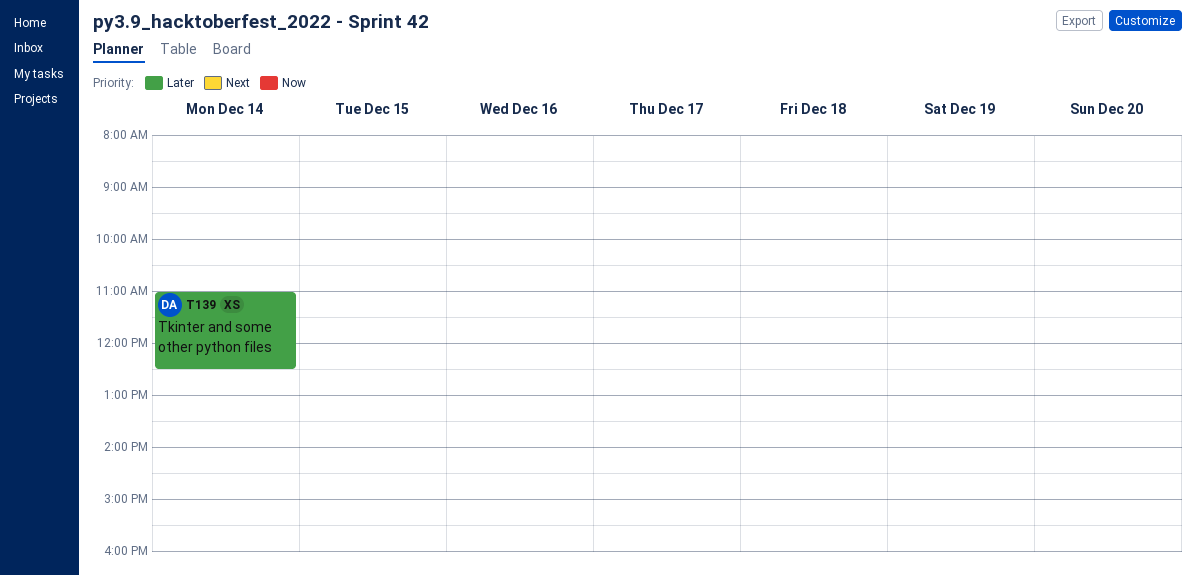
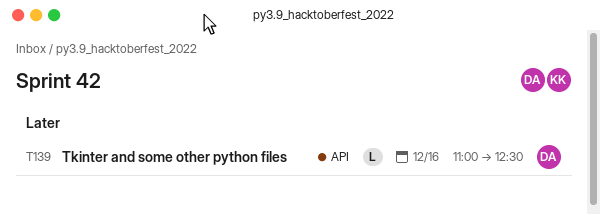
T139, estimate: XS -> L
T139, day: Dec 14 -> Dec 16

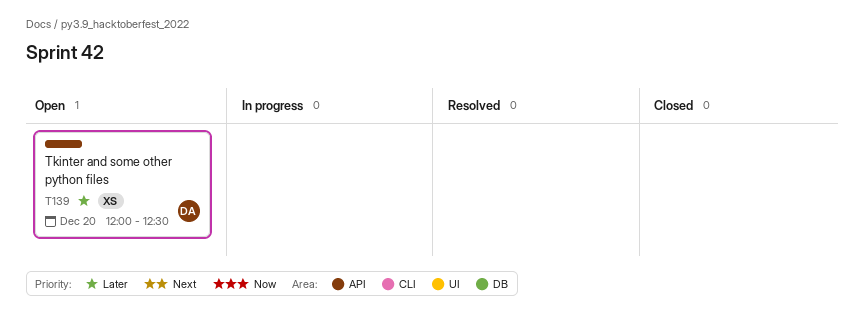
T139, estimate: L -> XS
T139, day: Dec 16 -> Dec 20
T139, begins: 11:00 -> 12:00

